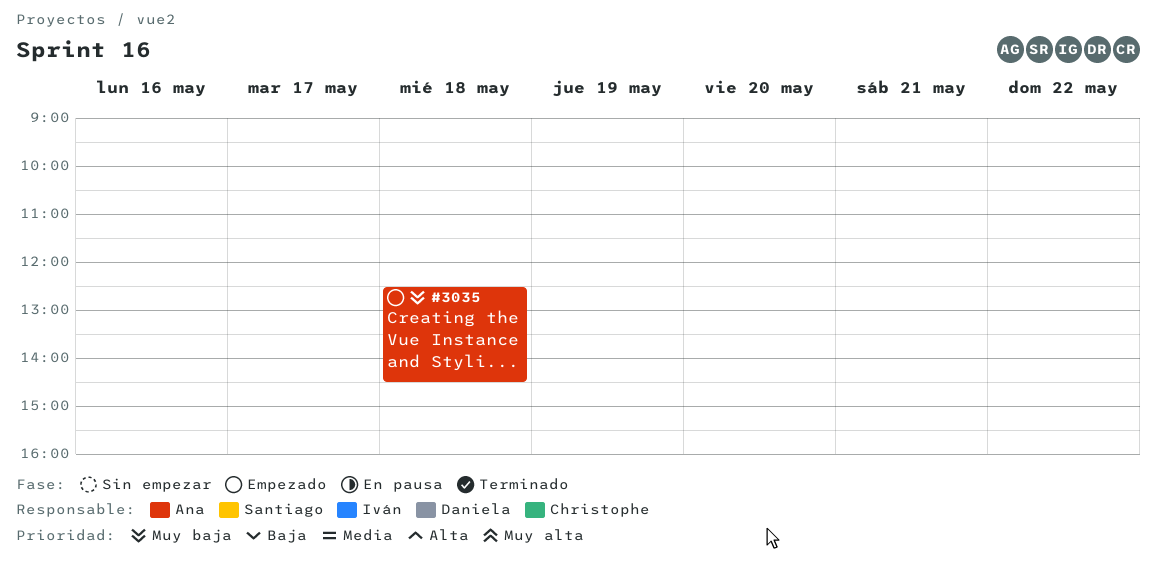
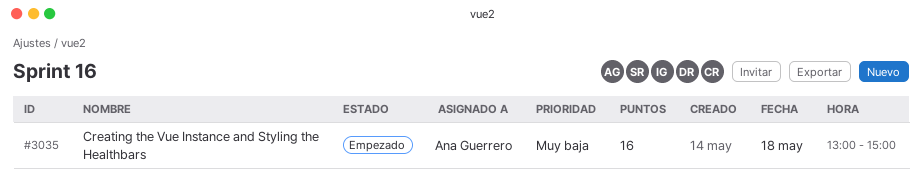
#3035, begins: 12:30 -> 13:00
#3035, ends: 14:30 -> 15:00

